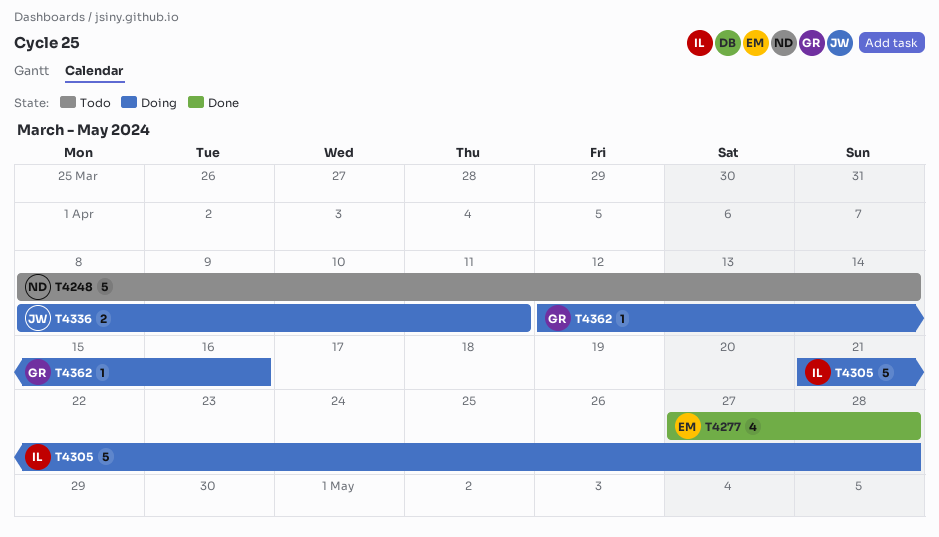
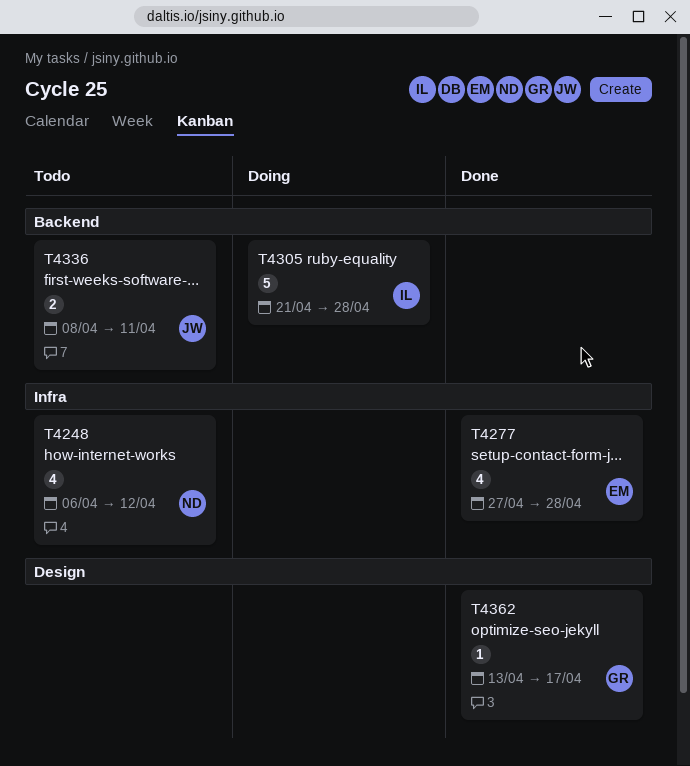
T4248, estimate: 5 -> 4
T4248, start: Apr 8 -> Apr 6
T4248, due: Apr 14 -> Apr 12
T4336, status: Doing -> Todo
T4362, status: Doing -> Done
T4362, start: Apr 12 -> Apr 13
T4362, due: Apr 16 -> Apr 17

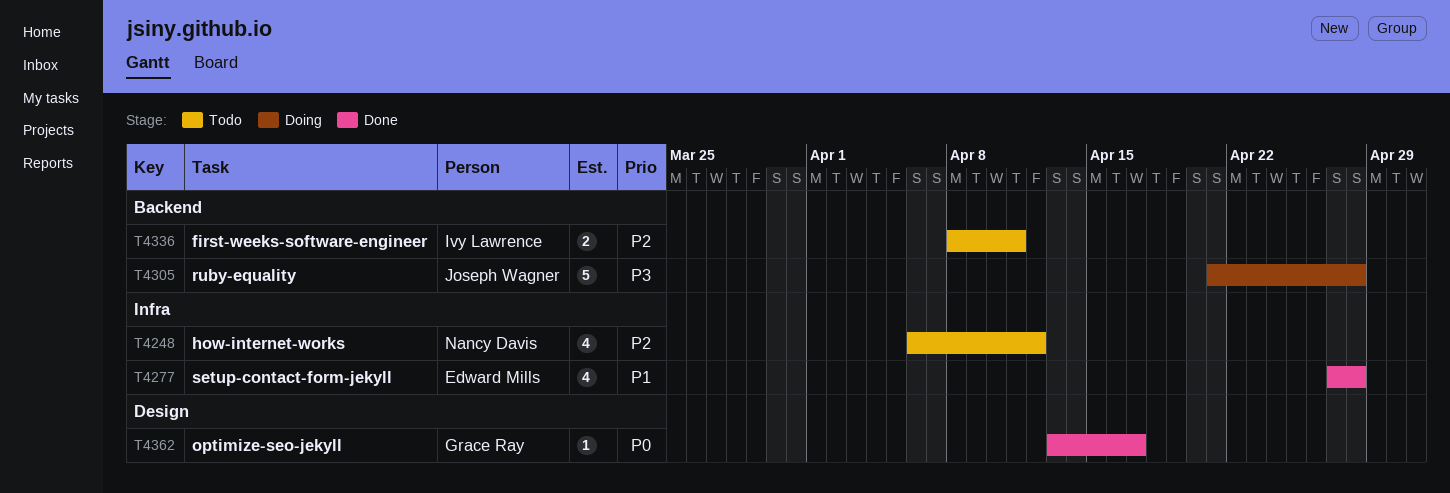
T4305, owner: Ivy Lawrence -> Joseph Wagner
T4336, owner: Joseph Wagner -> Ivy Lawrence

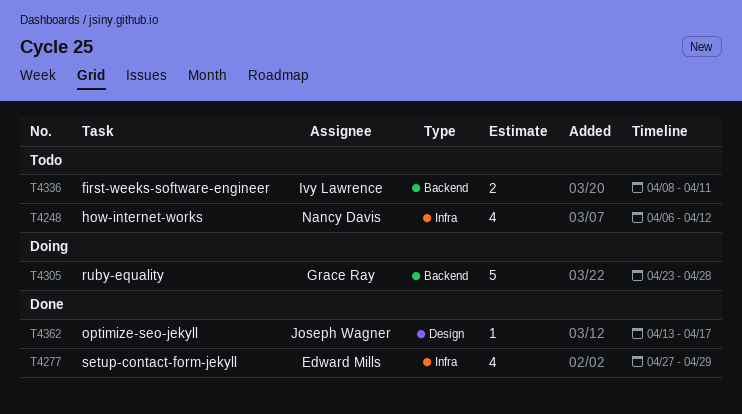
T4277, due: Apr 28 -> Apr 29
T4305, owner: Joseph Wagner -> Grace Ray
T4305, start: Apr 21 -> Apr 23
T4362, owner: Grace Ray -> Joseph Wagner

